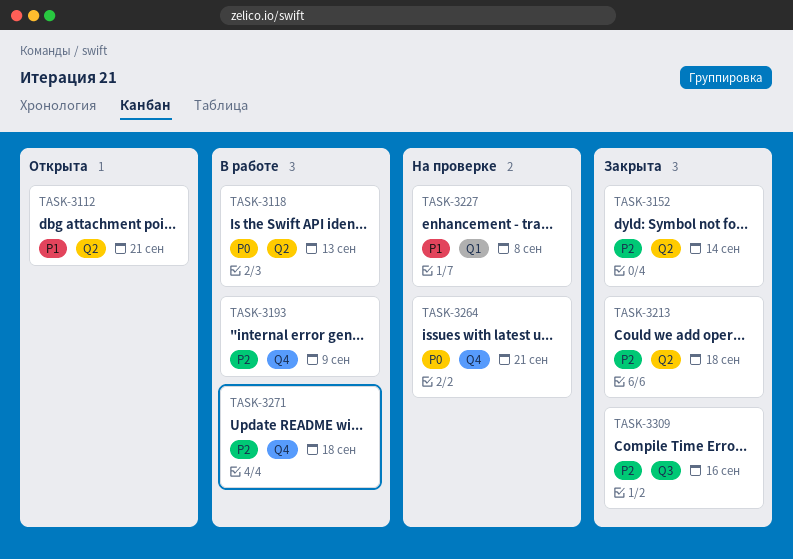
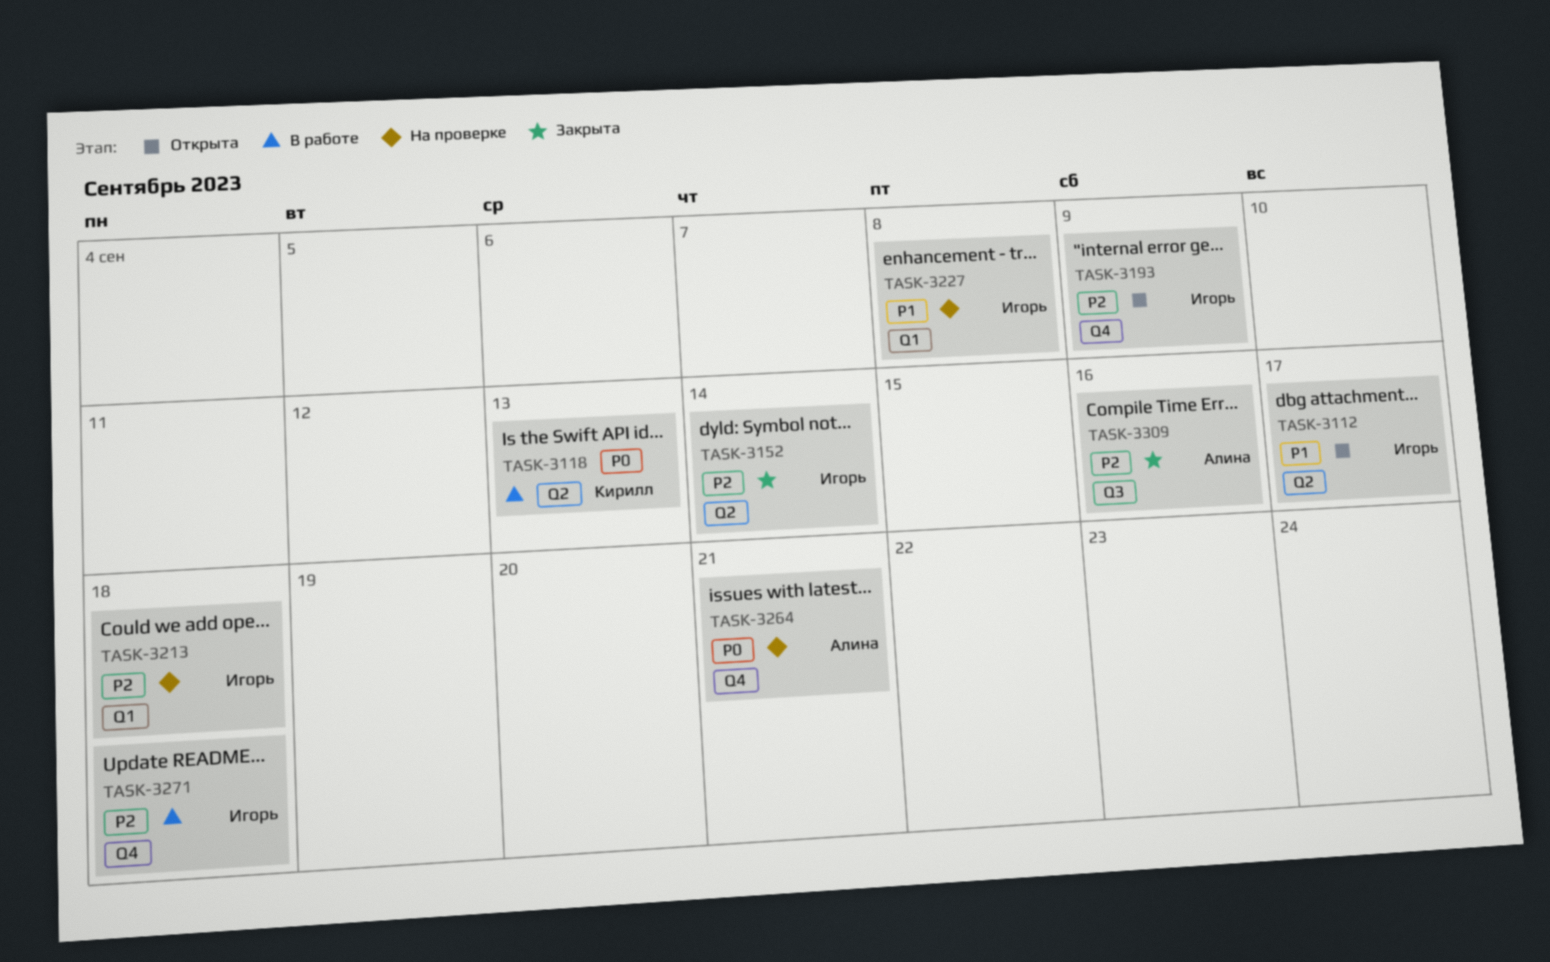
TASK-3112, due: Sep 21 -> Sep 17
TASK-3193, status: В работе -> Открыта
TASK-3213, status: Закрыта -> На проверке
TASK-3213, label: Q2 -> Q1

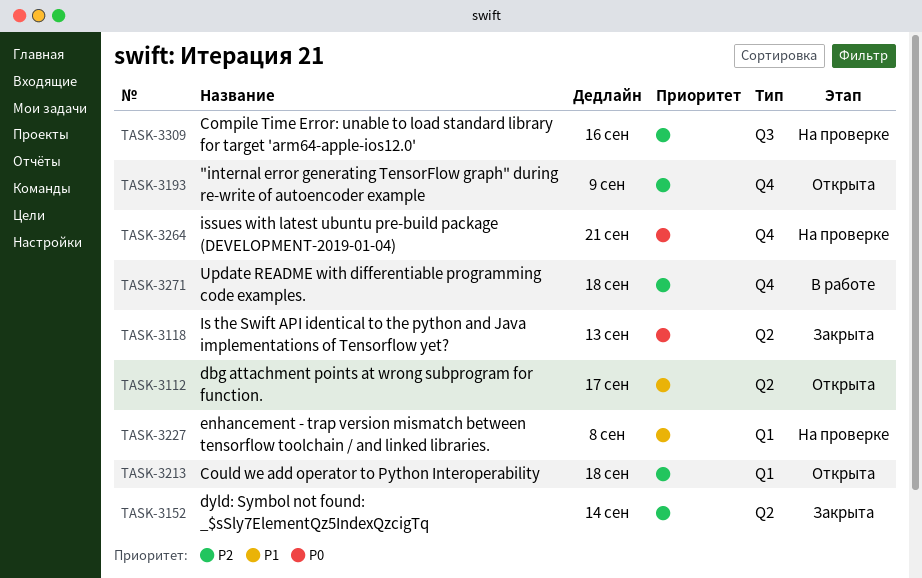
TASK-3118, status: В работе -> Закрыта
TASK-3213, status: На проверке -> Открыта
TASK-3309, status: Закрыта -> На проверке

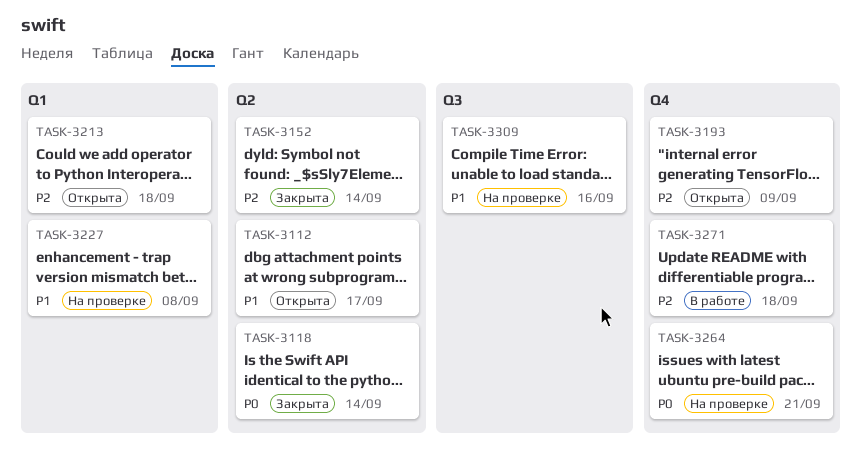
TASK-3118, due: Sep 13 -> Sep 14
TASK-3309, priority: P2 -> P1

